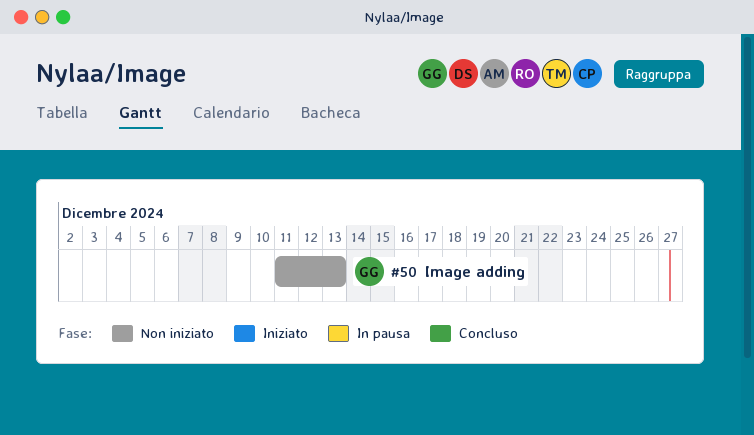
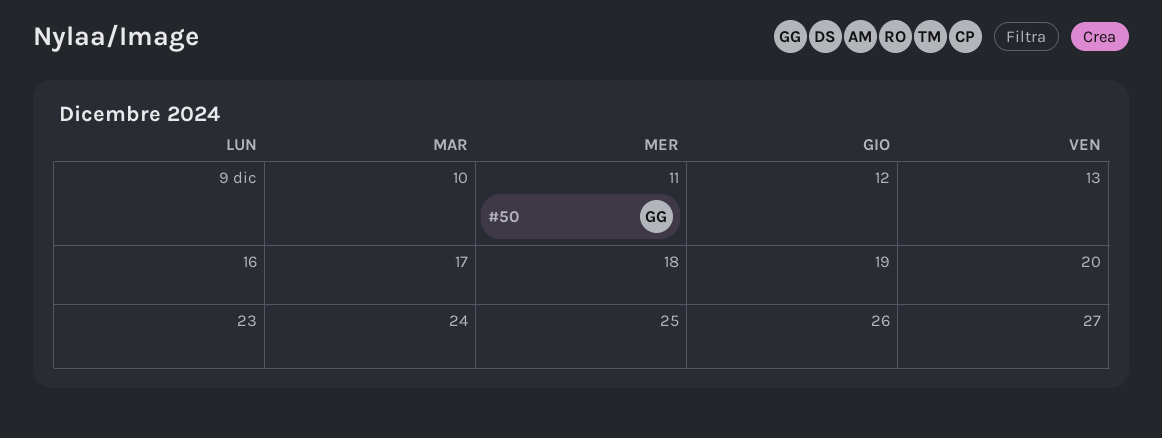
#50, due: Dec 13 -> Dec 11

